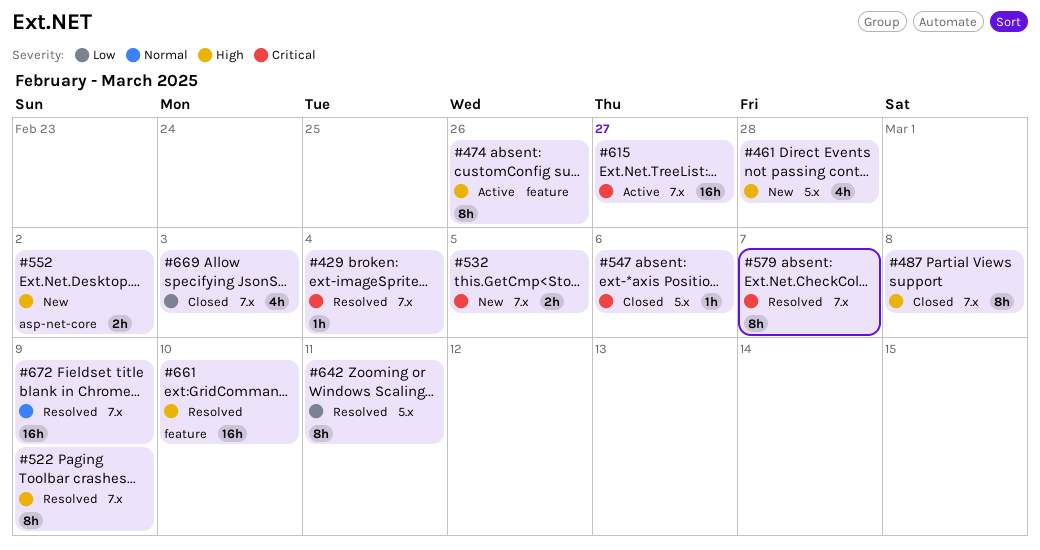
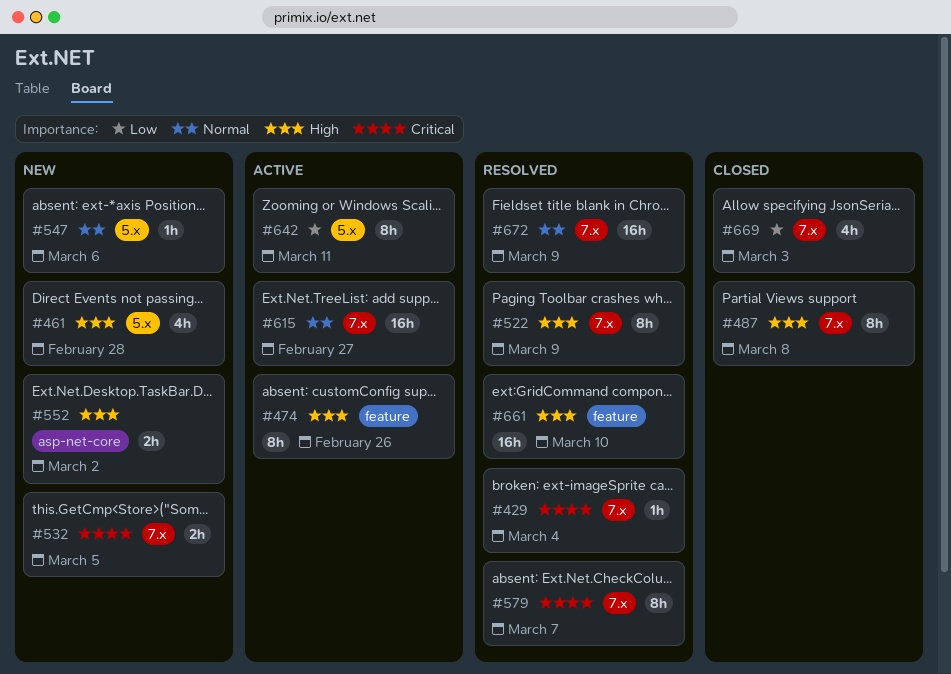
#547, status: Closed -> New
#547, priority: Critical -> Normal
#615, priority: Critical -> Normal
#642, status: Resolved -> Active

